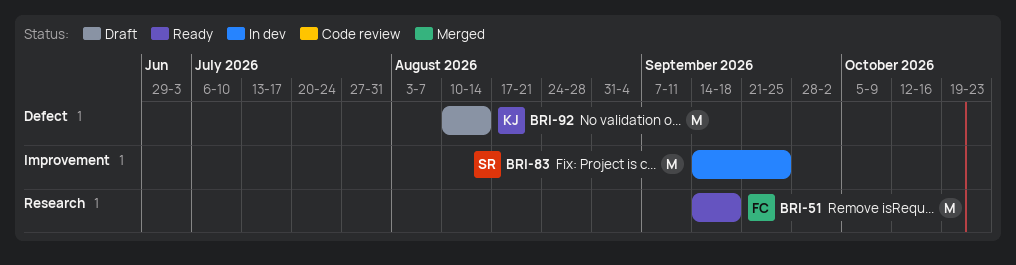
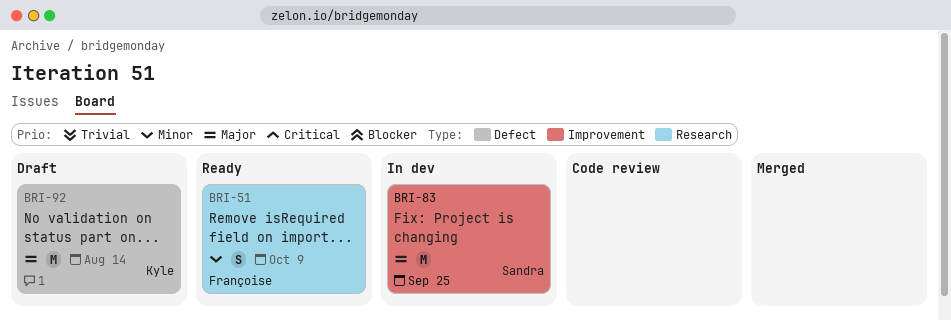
BRI-51, estimate: M -> S
BRI-51, due: Sep 18 -> Oct 9

